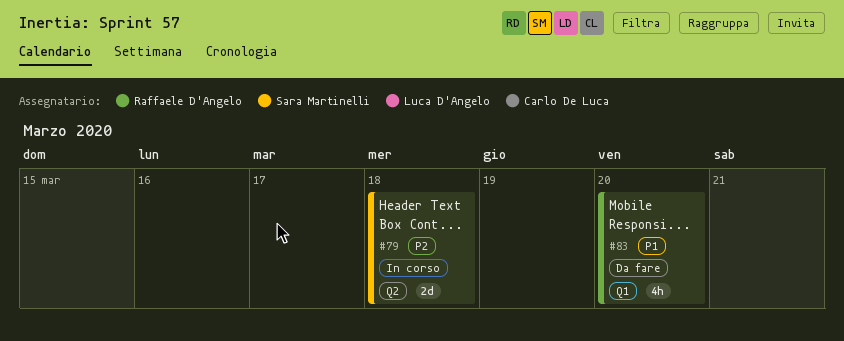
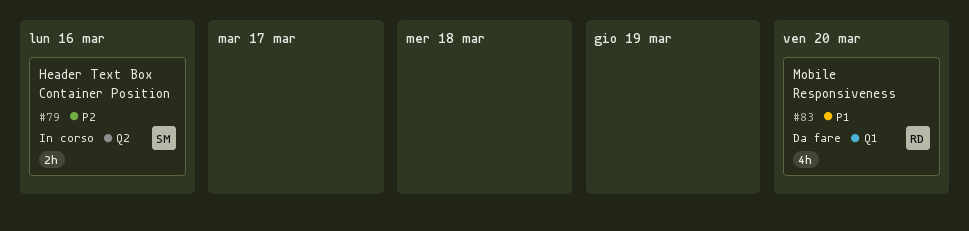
#79, estimate: 2d -> 2h
#79, due: Mar 18 -> Mar 16

